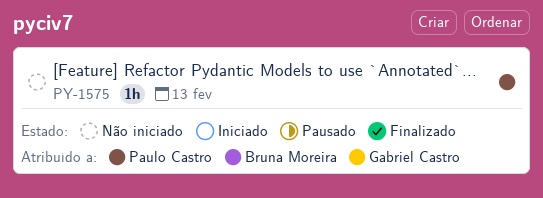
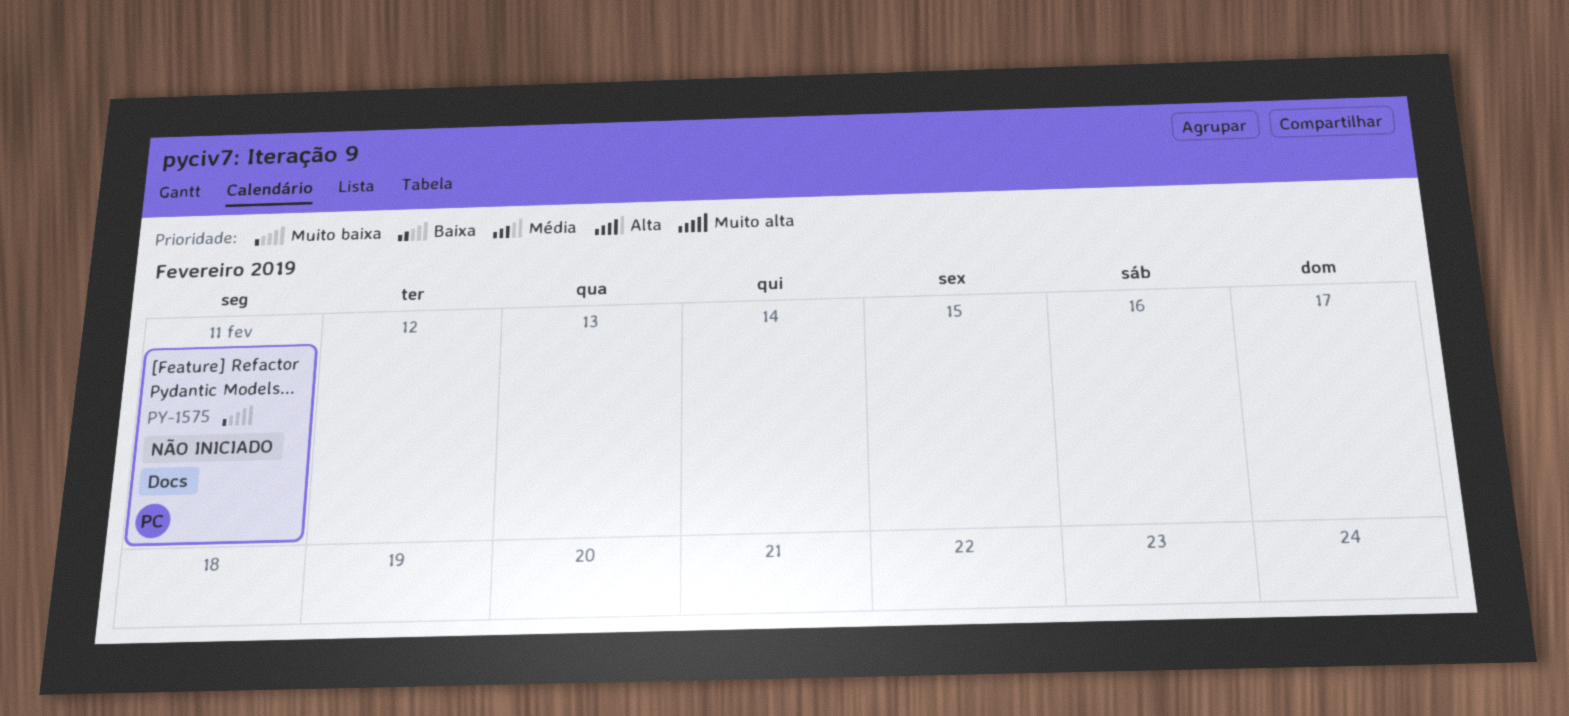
PY-1575, due: Feb 13 -> Feb 11

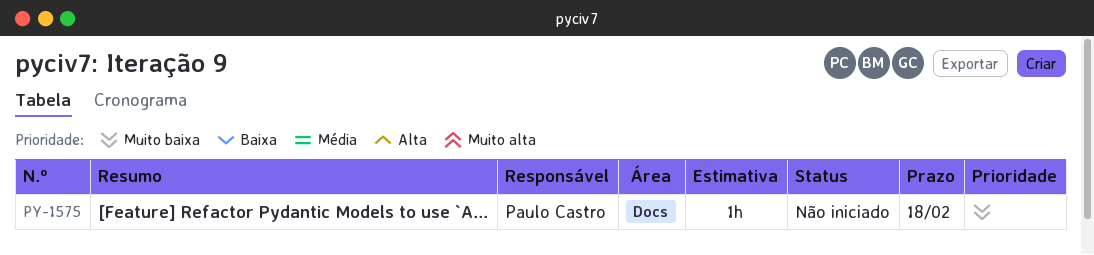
PY-1575, due: Feb 11 -> Feb 18

